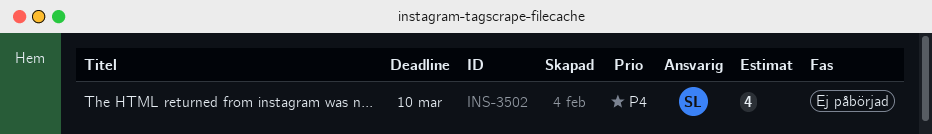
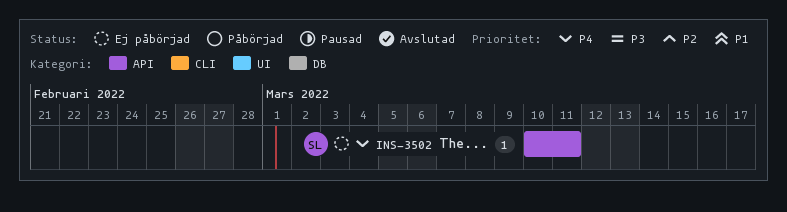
INS-3502, estimate: 4 -> 1
INS-3502, due: Mar 10 -> Mar 11

